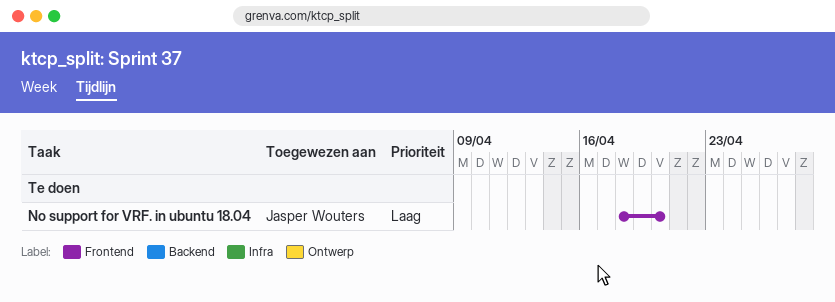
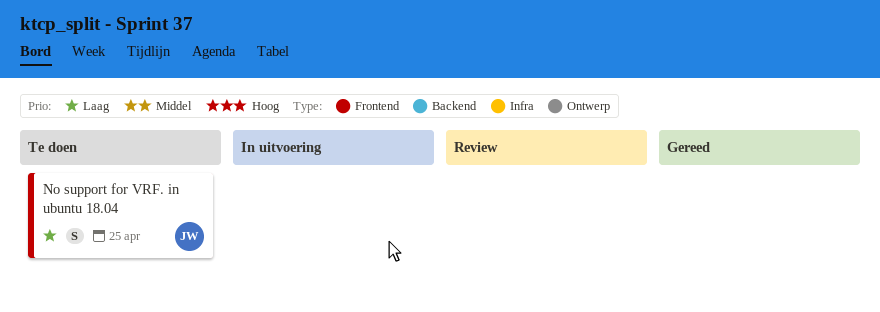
No support for VRF. in ubuntu 18.04, due: Apr 20 -> Apr 25

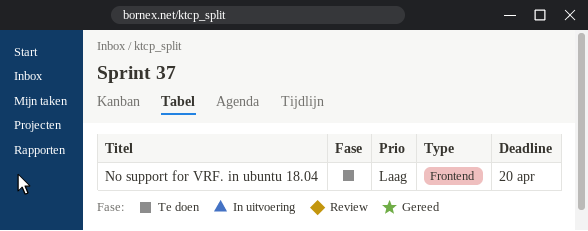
No support for VRF. in ubuntu 18.04, due: Apr 25 -> Apr 20

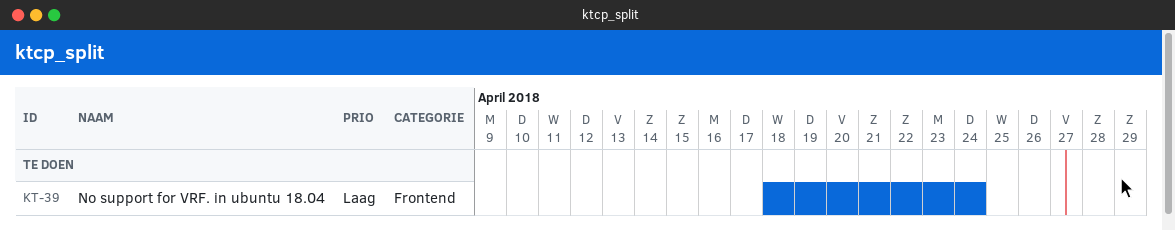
No support for VRF. in ubuntu 18.04, due: Apr 20 -> Apr 24

